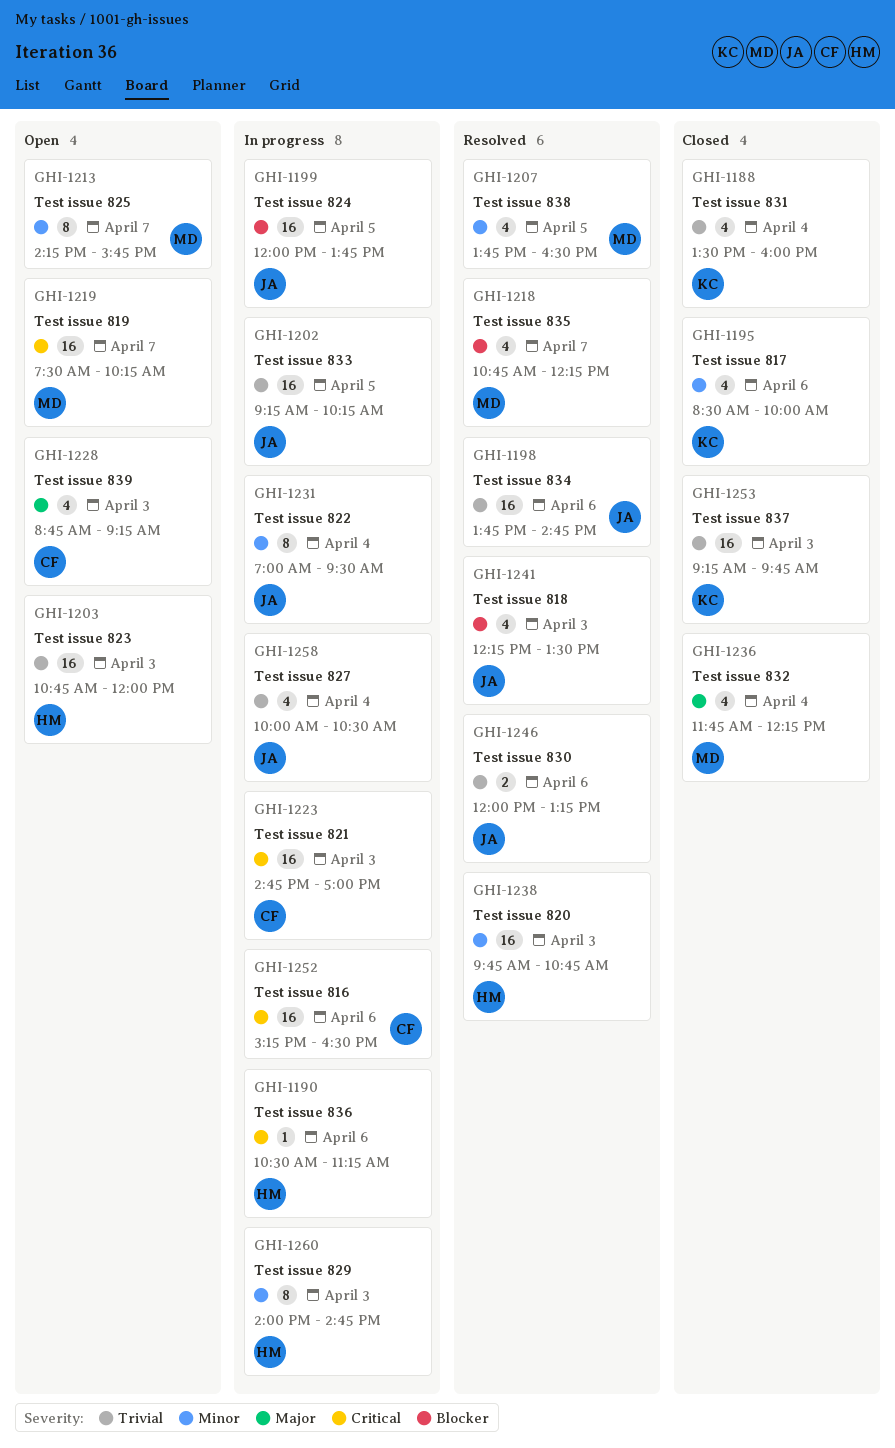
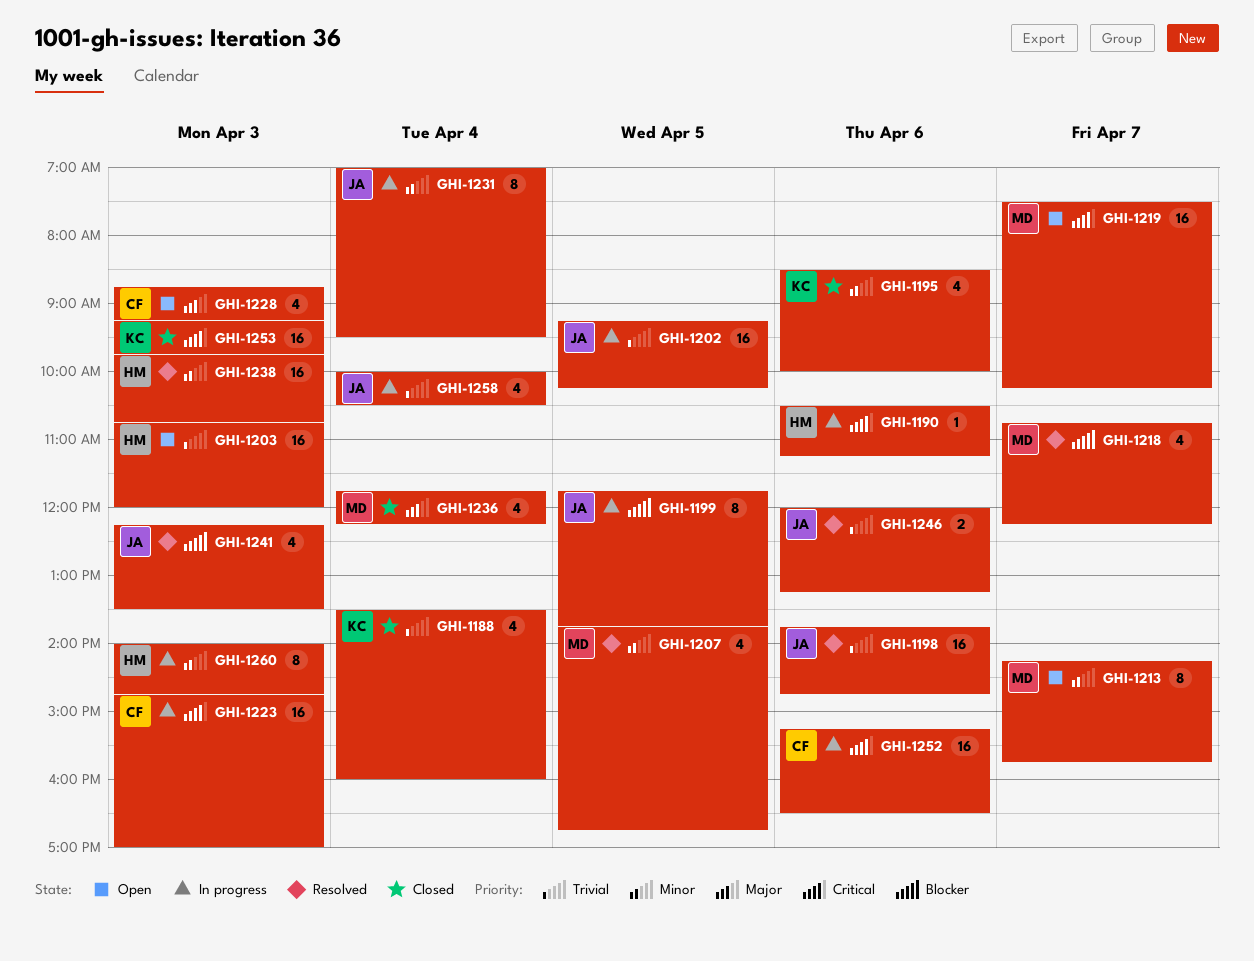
GHI-1199, estimate: 16 -> 8
GHI-1199, begins: 12:00 -> 11:45
GHI-1207, ends: 16:30 -> 16:45
GHI-1253, priority: Trivial -> Critical

